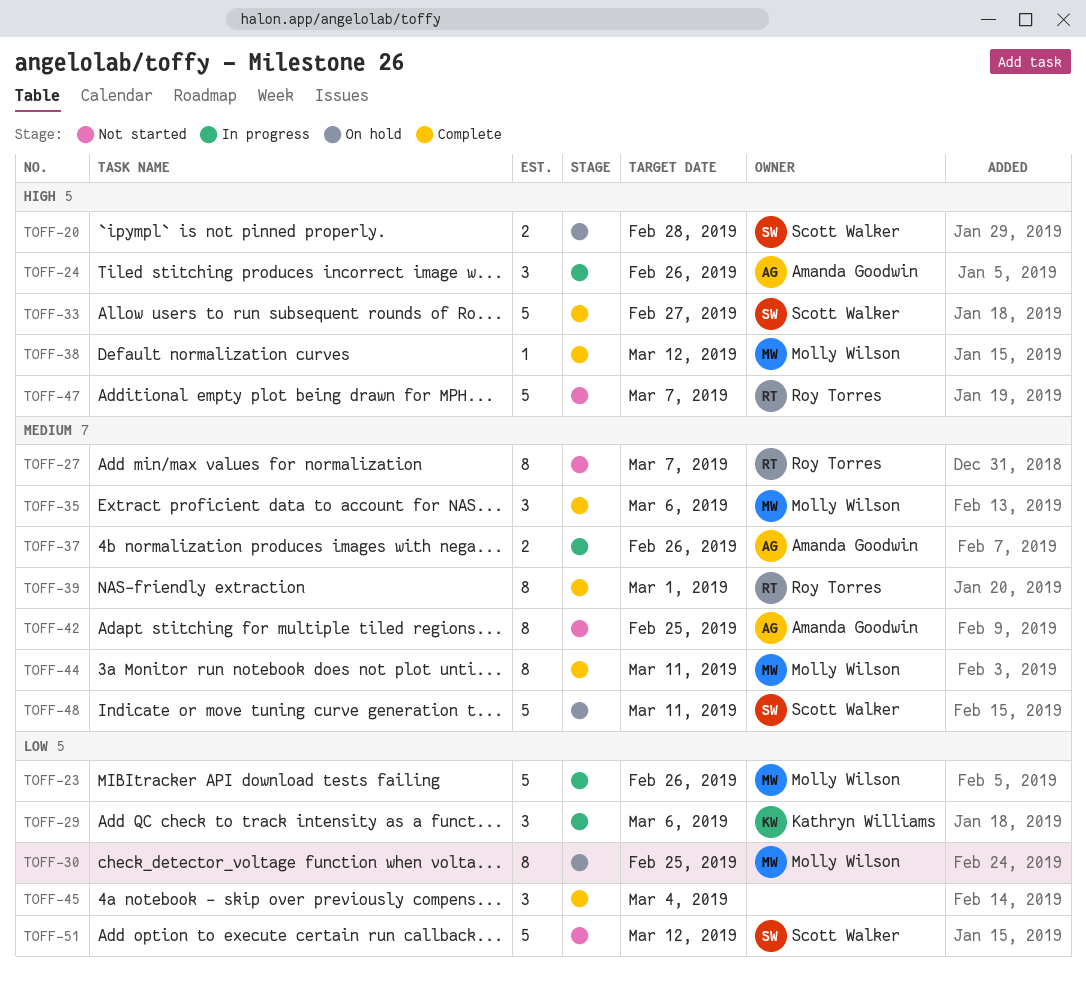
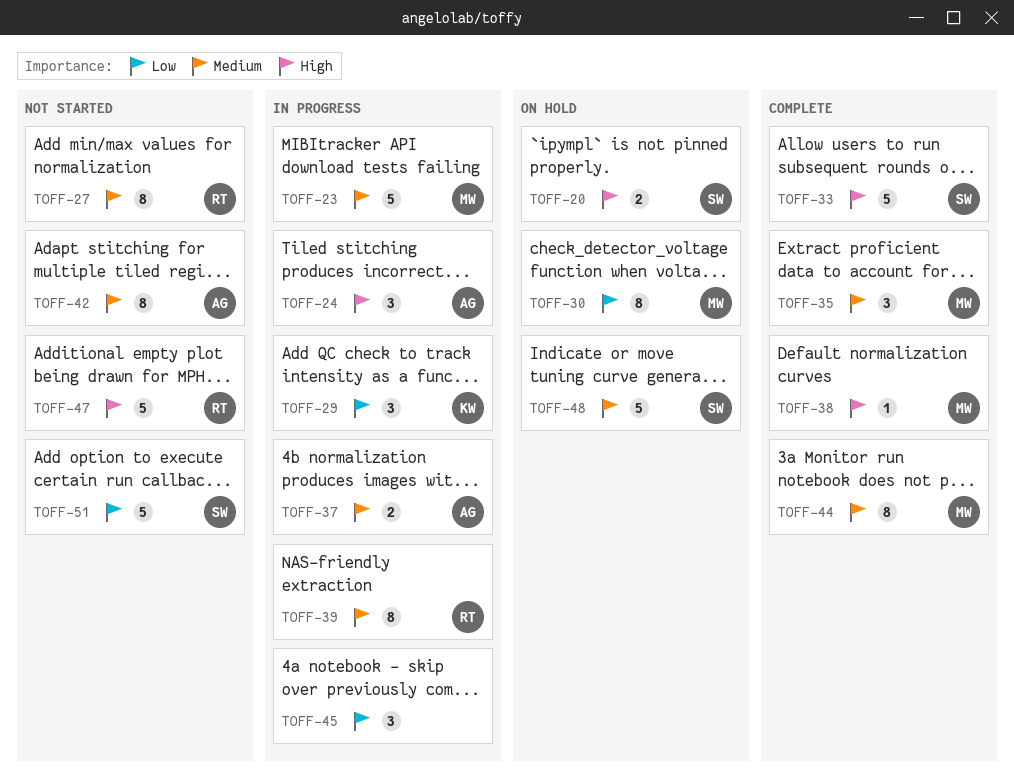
TOFF-23, priority: Low -> Medium
TOFF-39, status: Complete -> In progress
TOFF-45, status: Complete -> In progress

